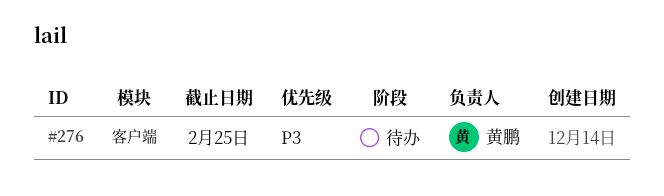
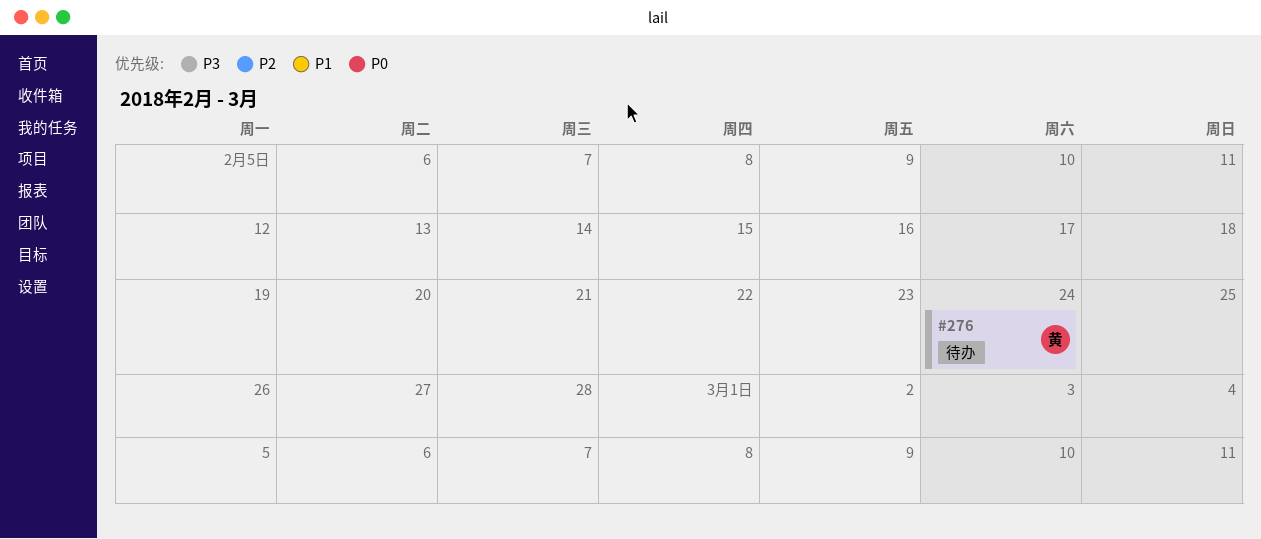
#276, due: Feb 25 -> Feb 24

